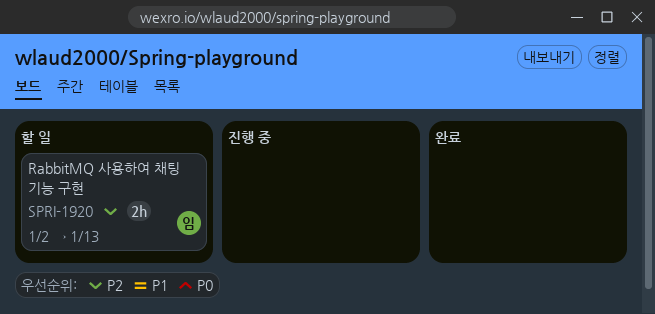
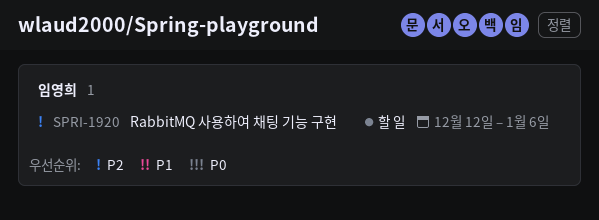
SPRI-1920, start: Jan 2 -> Dec 12
SPRI-1920, due: Jan 13 -> Jan 6

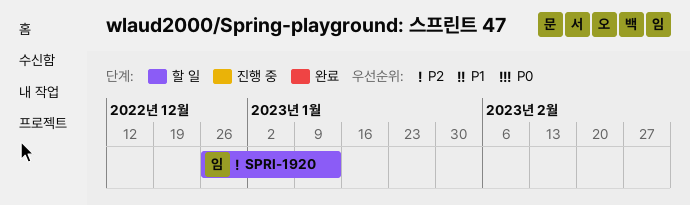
SPRI-1920, start: Dec 12 -> Dec 26
SPRI-1920, due: Jan 6 -> Jan 13

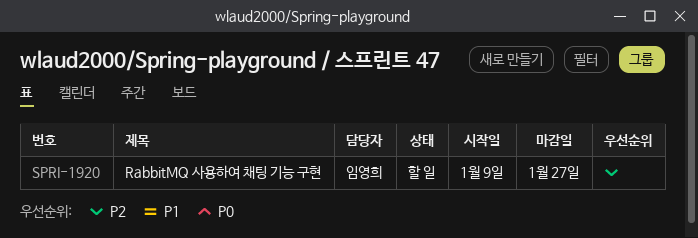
SPRI-1920, start: Dec 26 -> Jan 9
SPRI-1920, due: Jan 13 -> Jan 27

